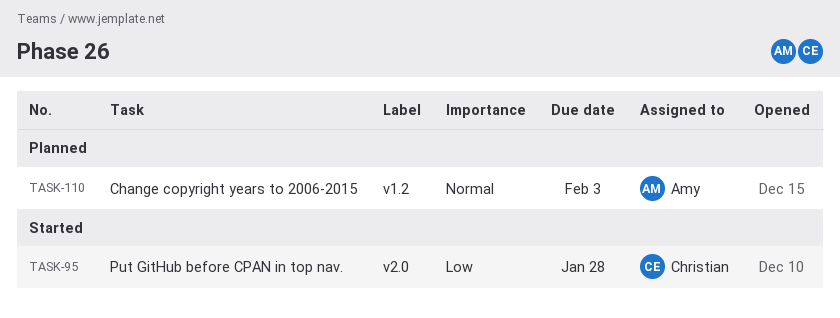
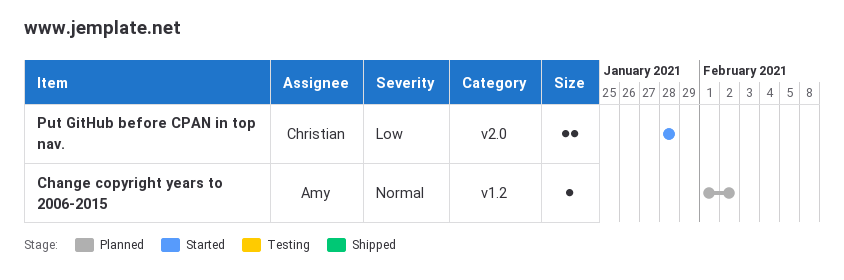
Change copyright years to 2006-2015, due: Feb 3 -> Feb 2

